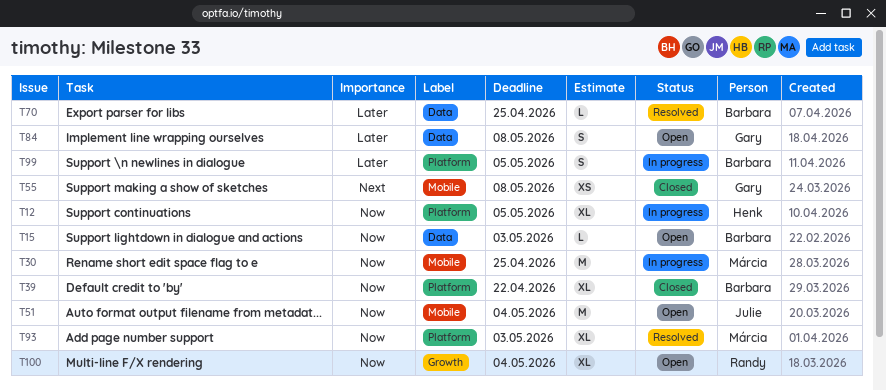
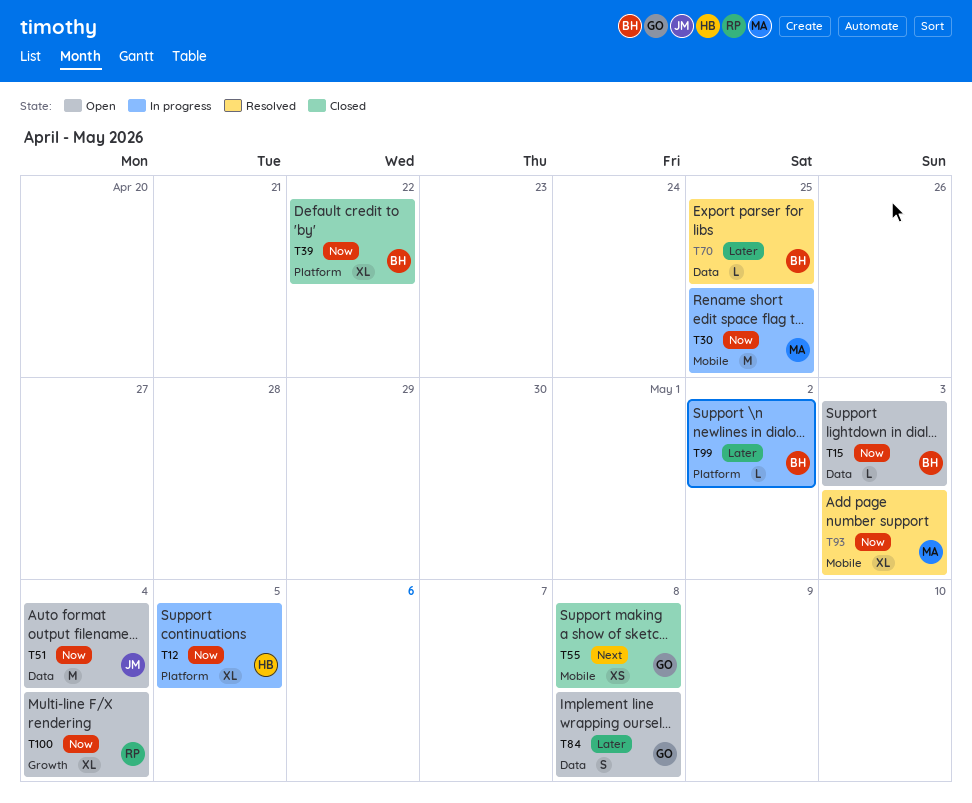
T51, label: Mobile -> Data
T93, label: Platform -> Mobile
T99, estimate: S -> L
T99, due: May 5 -> May 2

